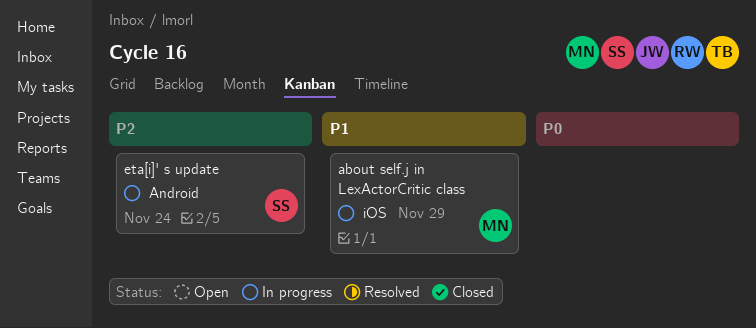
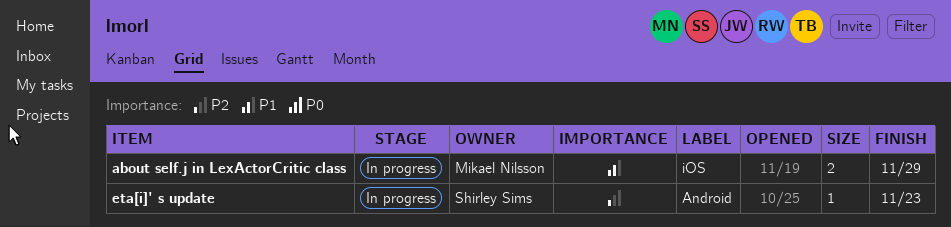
eta[i]' s update, due: Nov 24 -> Nov 23

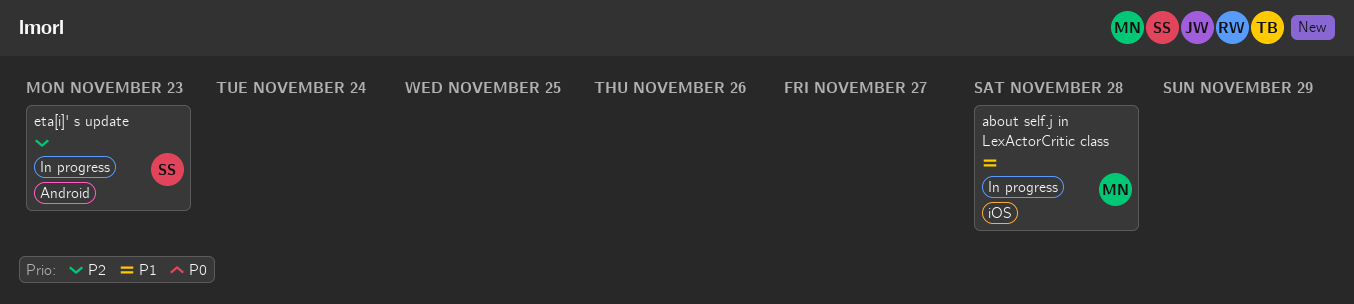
about self.j in LexActorCritic class, due: Nov 29 -> Nov 28

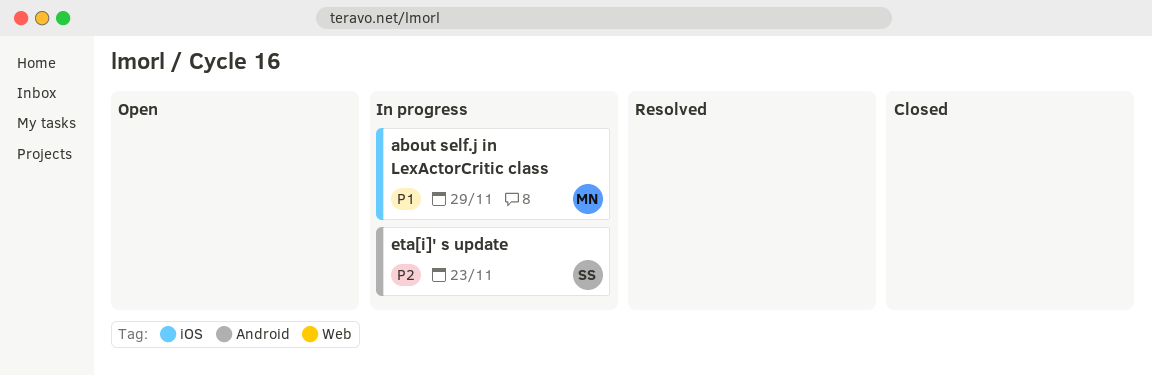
about self.j in LexActorCritic class, due: Nov 28 -> Nov 29

